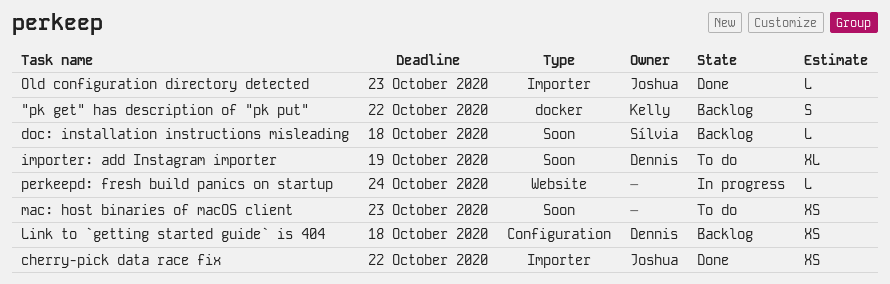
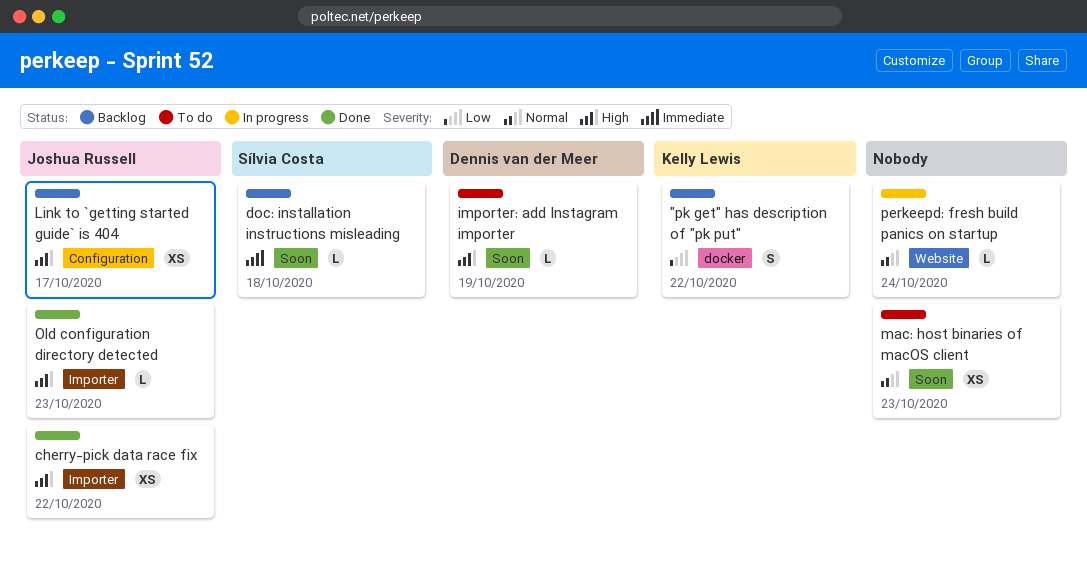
importer: add Instagram importer, estimate: XL -> L
Link to `getting started guide` is 404, owner: Dennis van der Meer -> Joshua Russell
Link to `getting started guide` is 404, due: Oct 18 -> Oct 17

